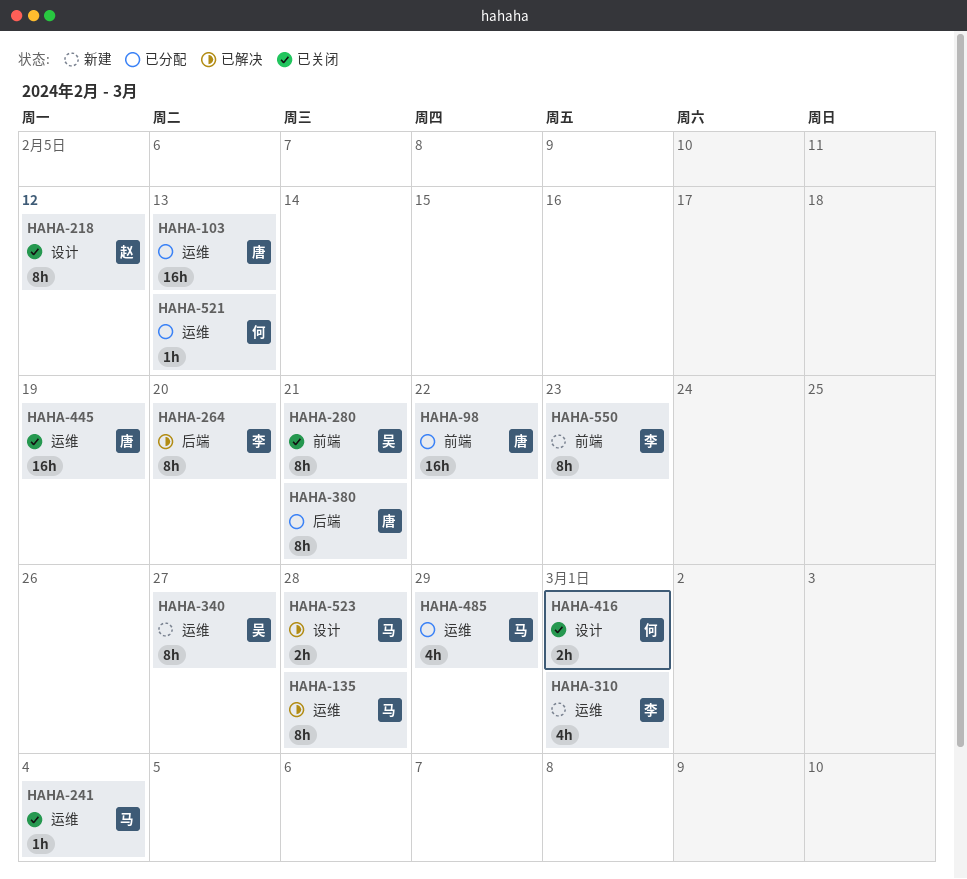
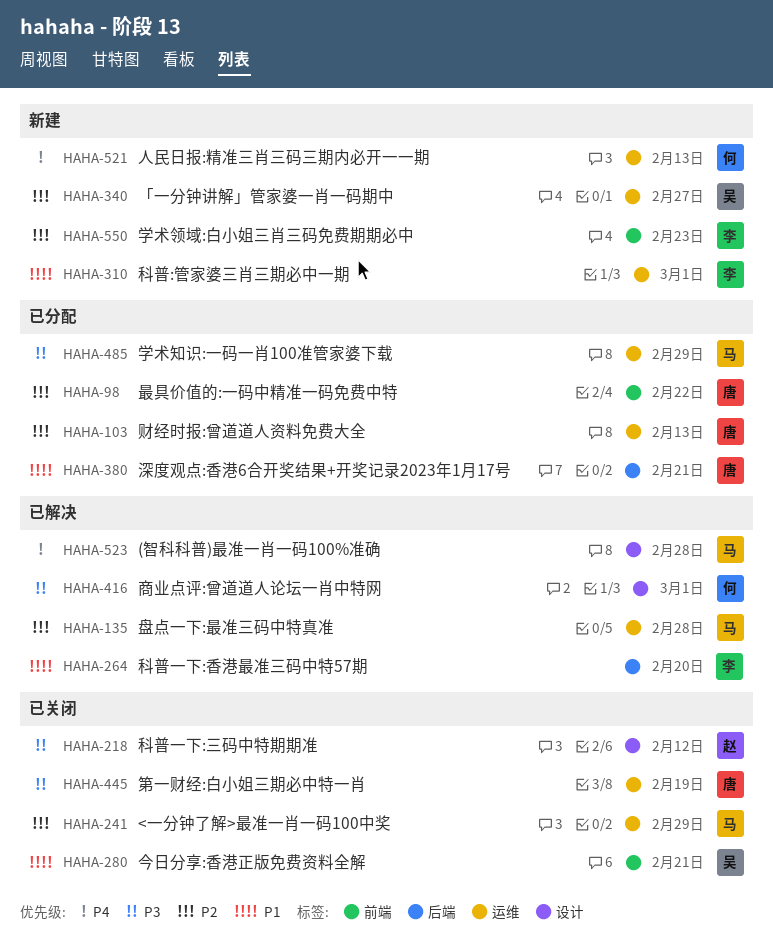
HAHA-241, due: Mar 4 -> Feb 29
HAHA-416, status: 已关闭 -> 已解决
HAHA-521, status: 已分配 -> 新建

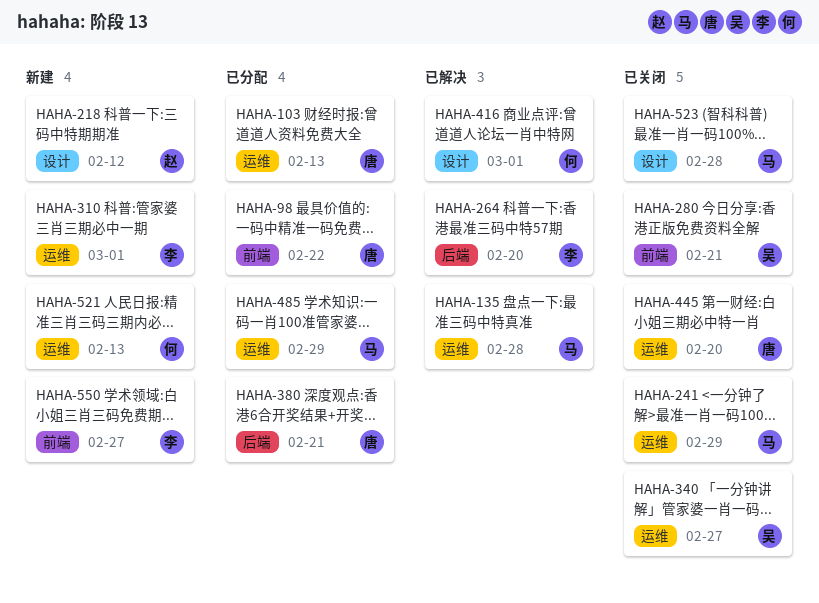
HAHA-218, status: 已关闭 -> 新建
HAHA-340, status: 新建 -> 已关闭
HAHA-445, due: Feb 19 -> Feb 20
HAHA-523, status: 已解决 -> 已关闭
HAHA-550, due: Feb 23 -> Feb 27

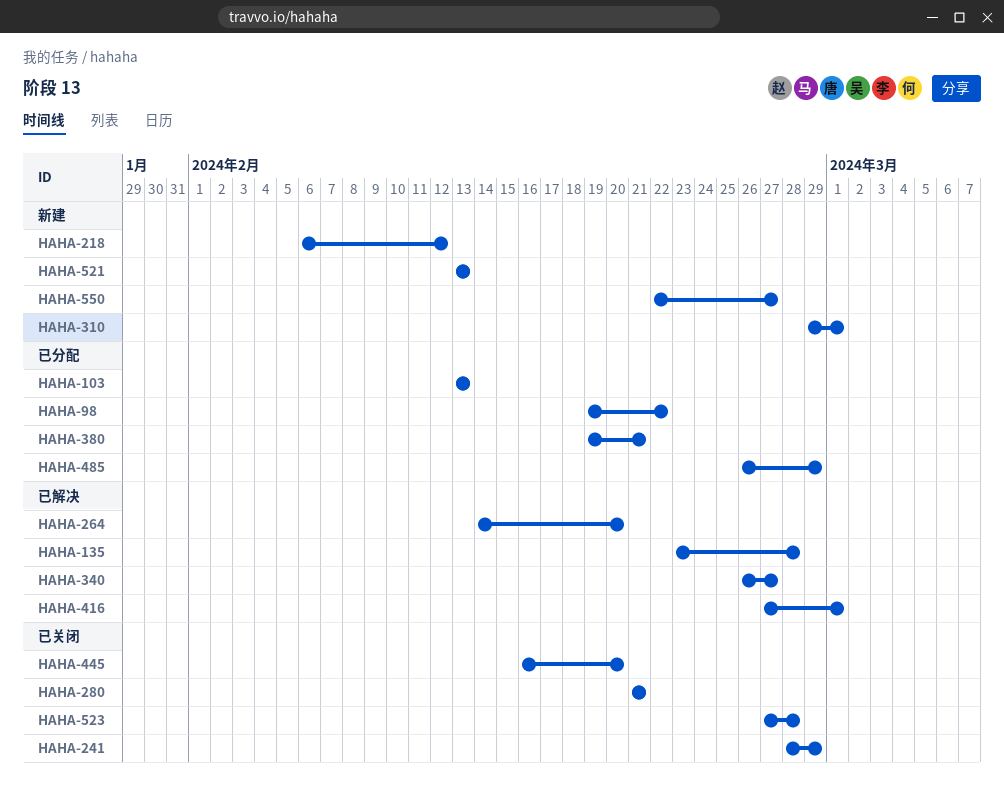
HAHA-340, status: 已关闭 -> 已解决

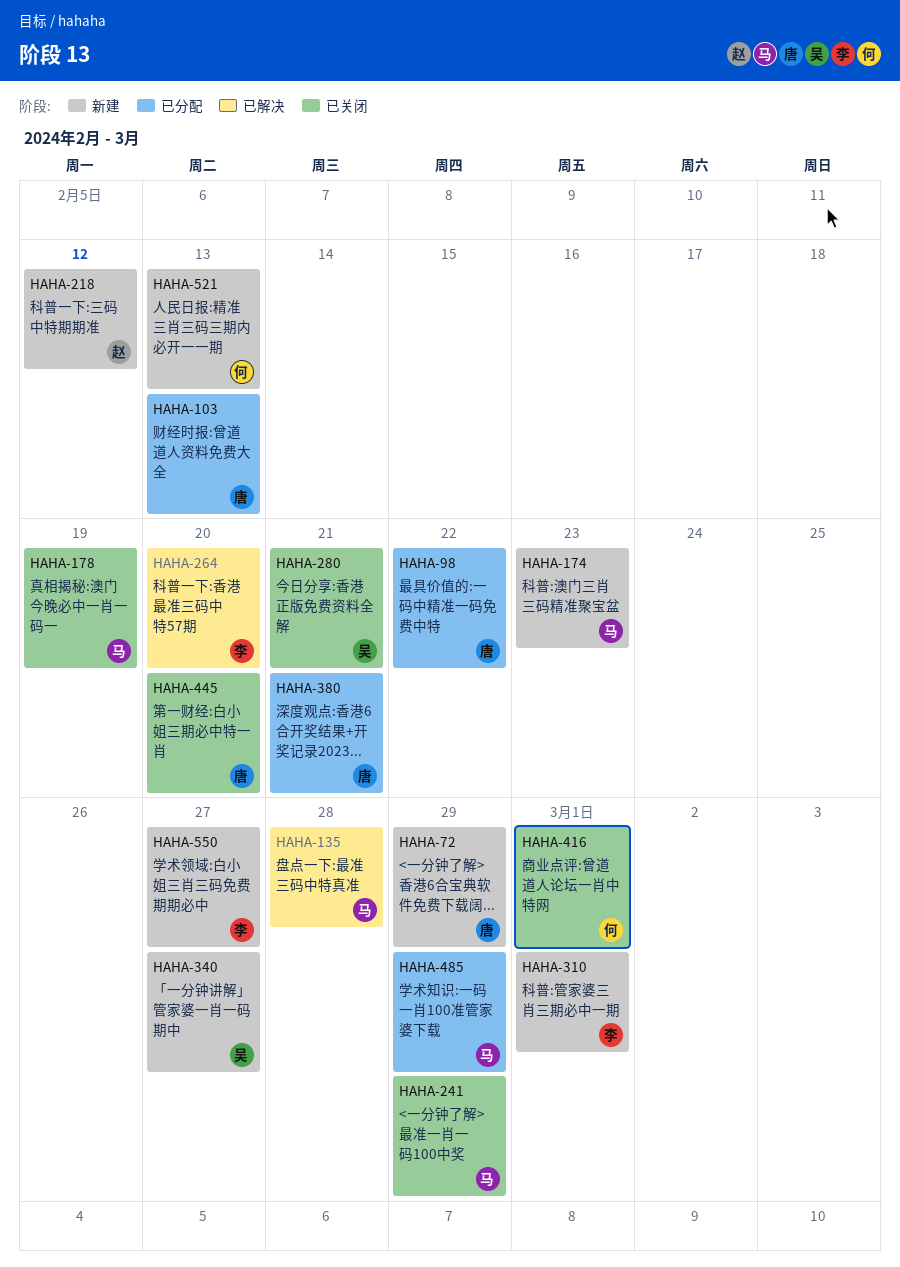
HAHA-72: none -> present
HAHA-174: none -> present
HAHA-178: none -> present
HAHA-340, status: 已解决 -> 新建
HAHA-416, status: 已解决 -> 已关闭
HAHA-523: present -> none

